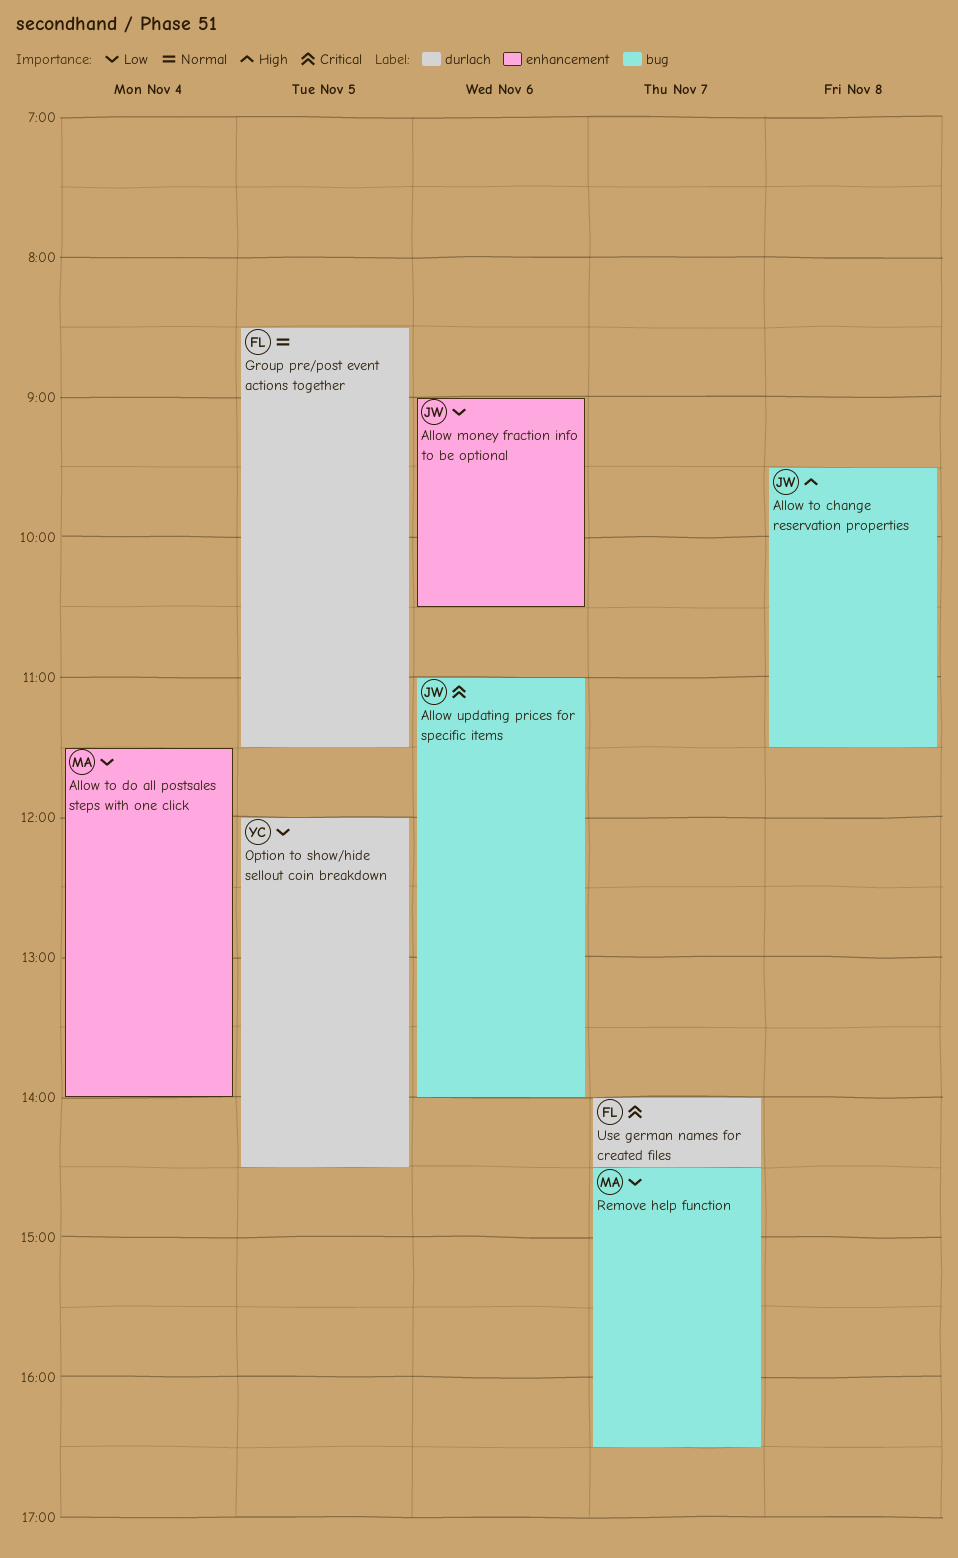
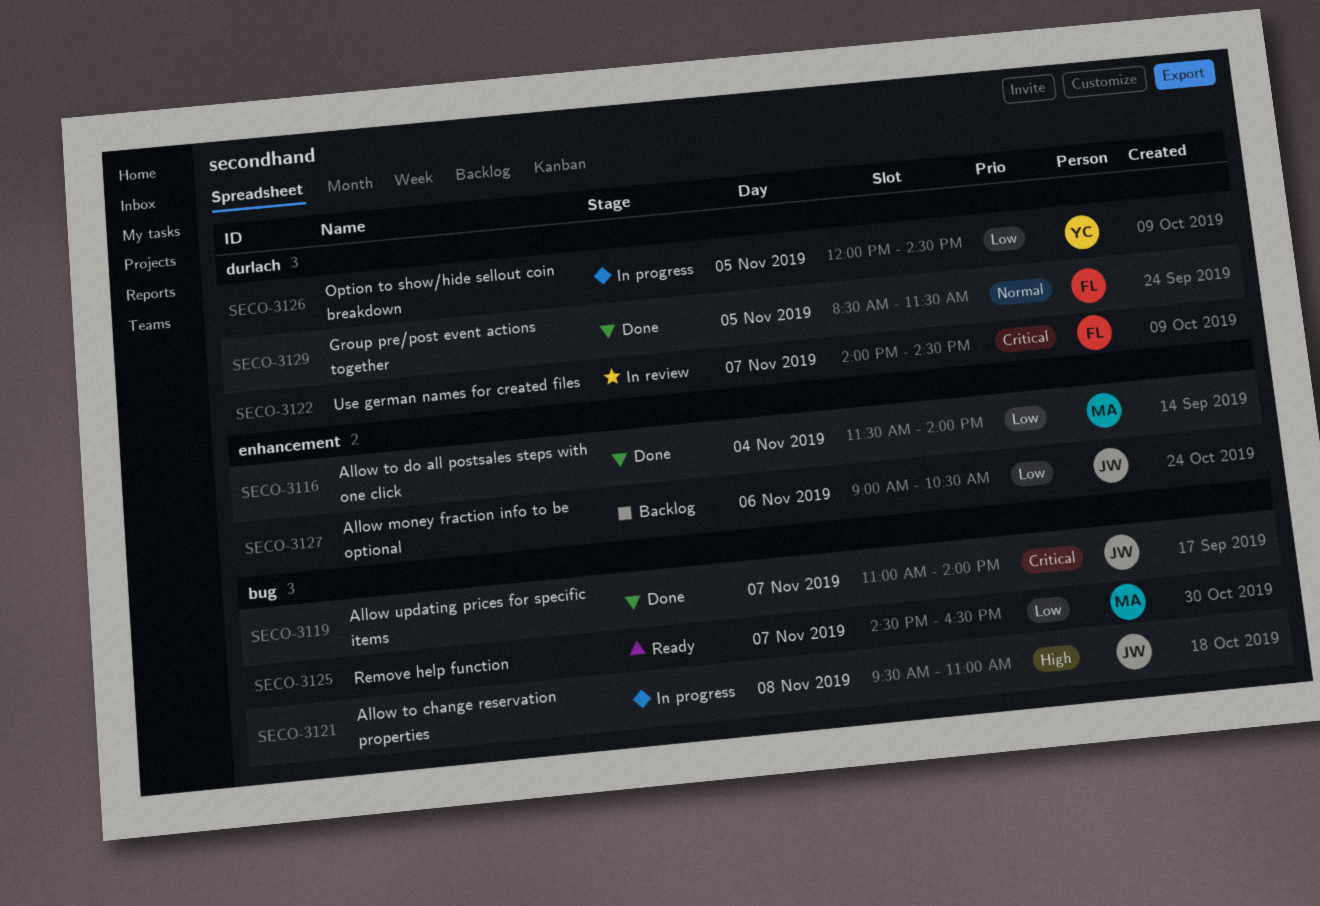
Allow to change reservation properties, ends: 11:30 -> 11:00
Allow updating prices for specific items, day: Nov 6 -> Nov 7

